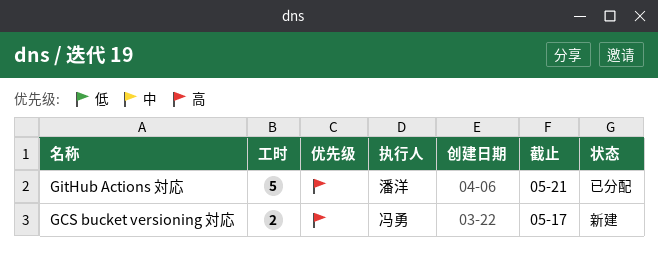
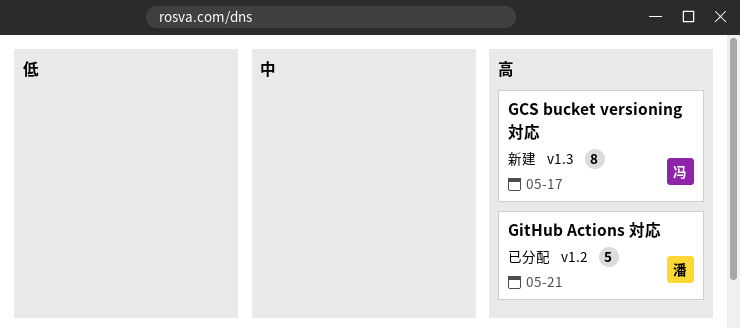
GCS bucket versioning 対応, estimate: 2 -> 8

